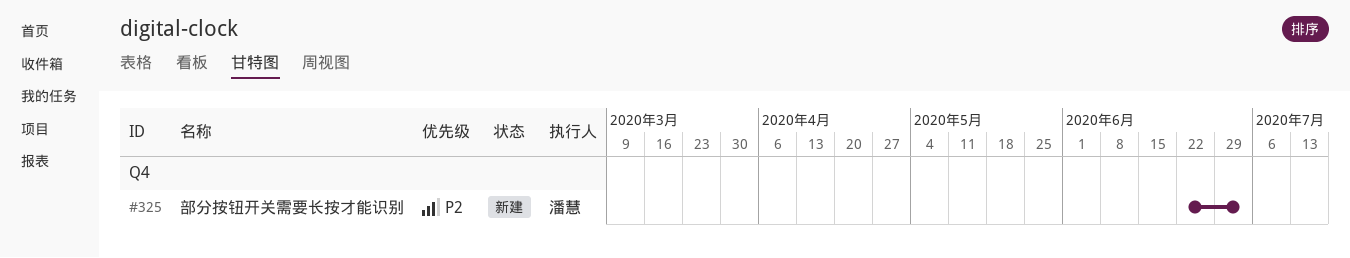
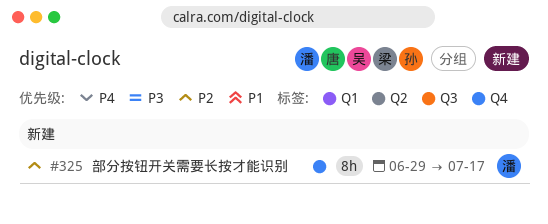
#325, start: Jun 22 -> Jun 29
#325, due: Jul 3 -> Jul 17

